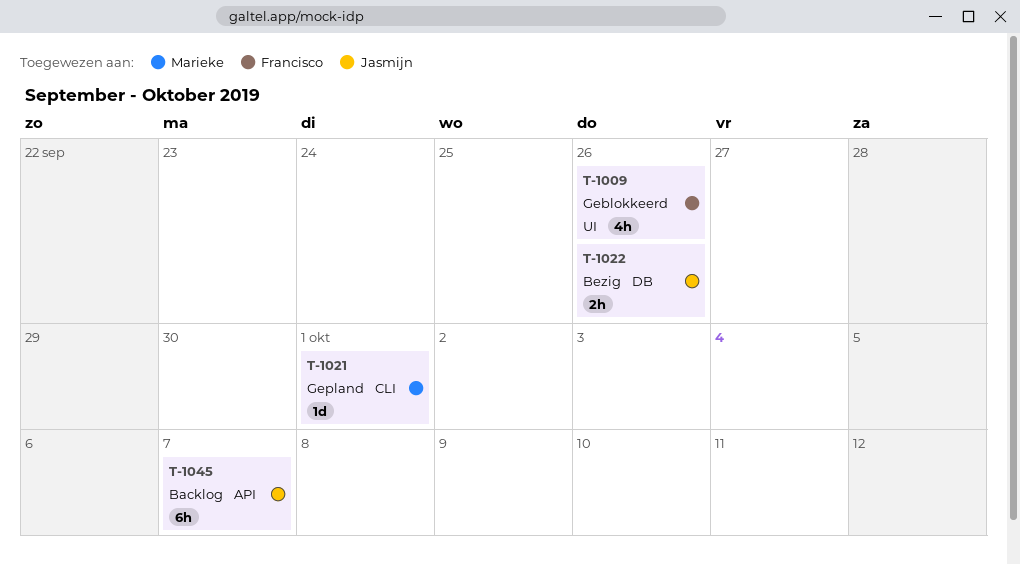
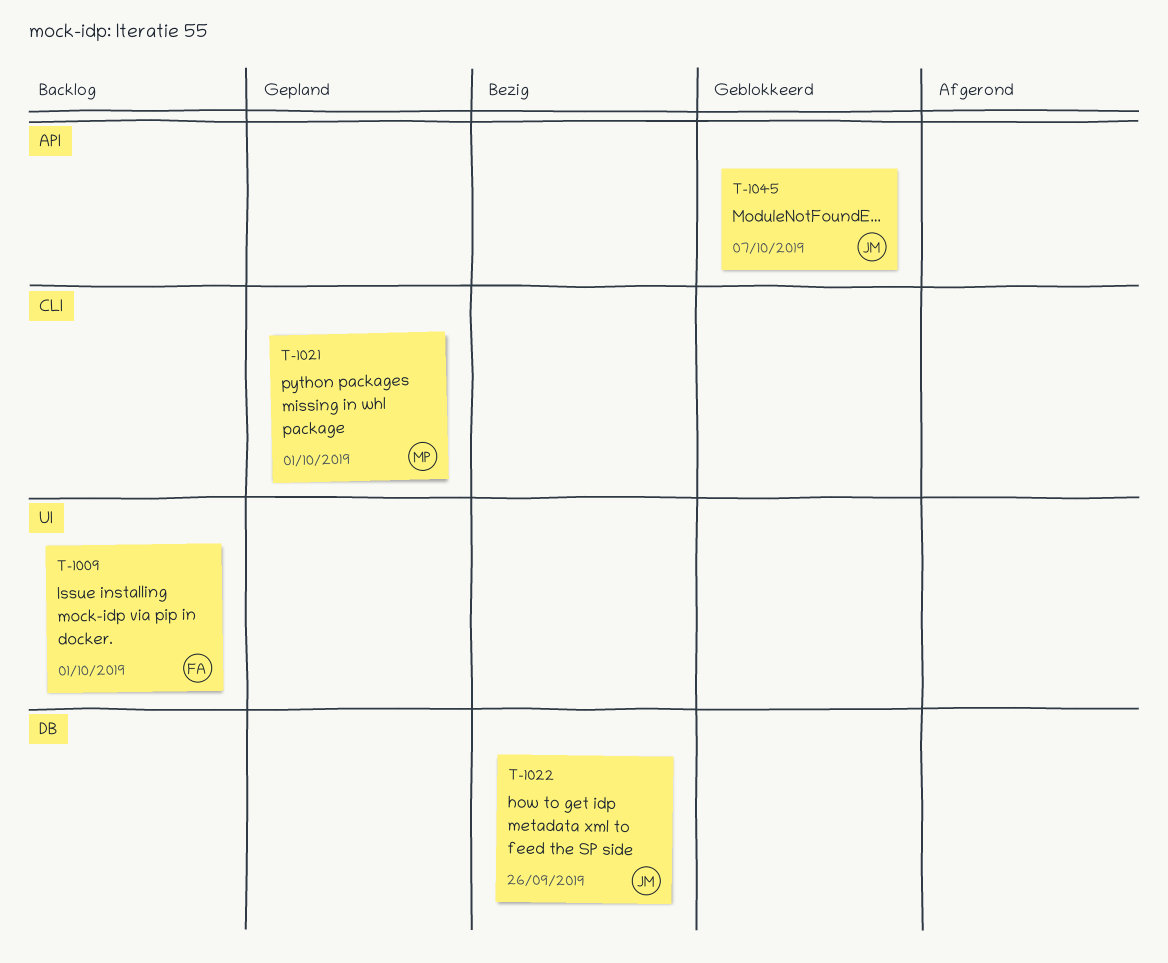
T-1009, status: Geblokkeerd -> Backlog
T-1009, due: Sep 26 -> Oct 1
T-1045, status: Backlog -> Geblokkeerd

